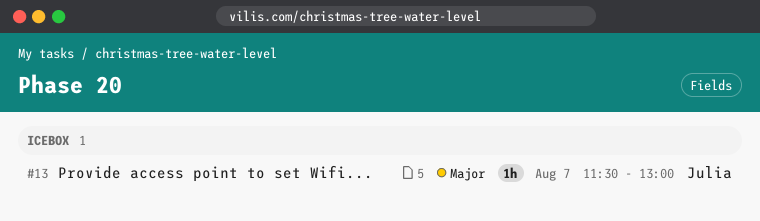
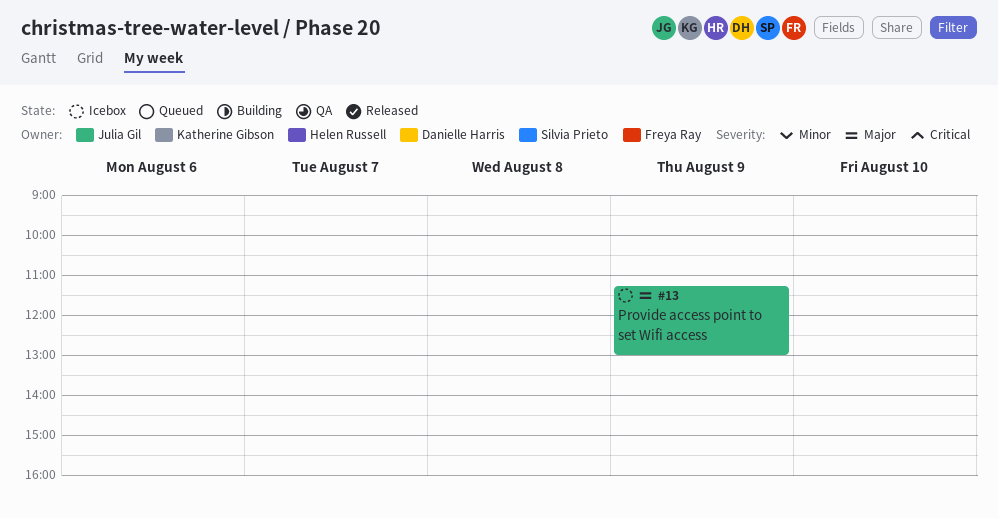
#13, day: Aug 7 -> Aug 9
#13, begins: 11:30 -> 11:15

